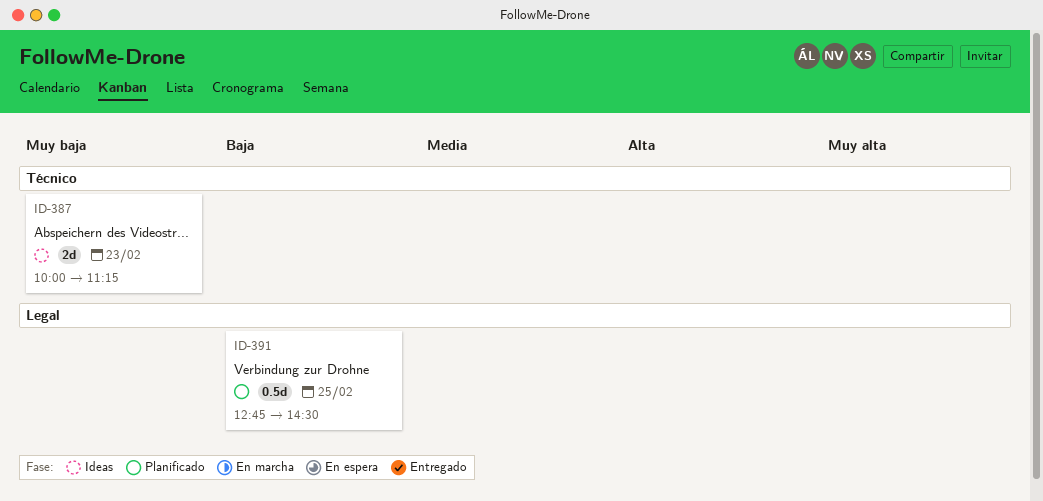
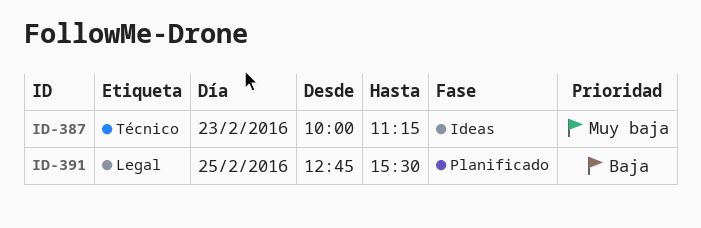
ID-391, ends: 14:30 -> 15:30

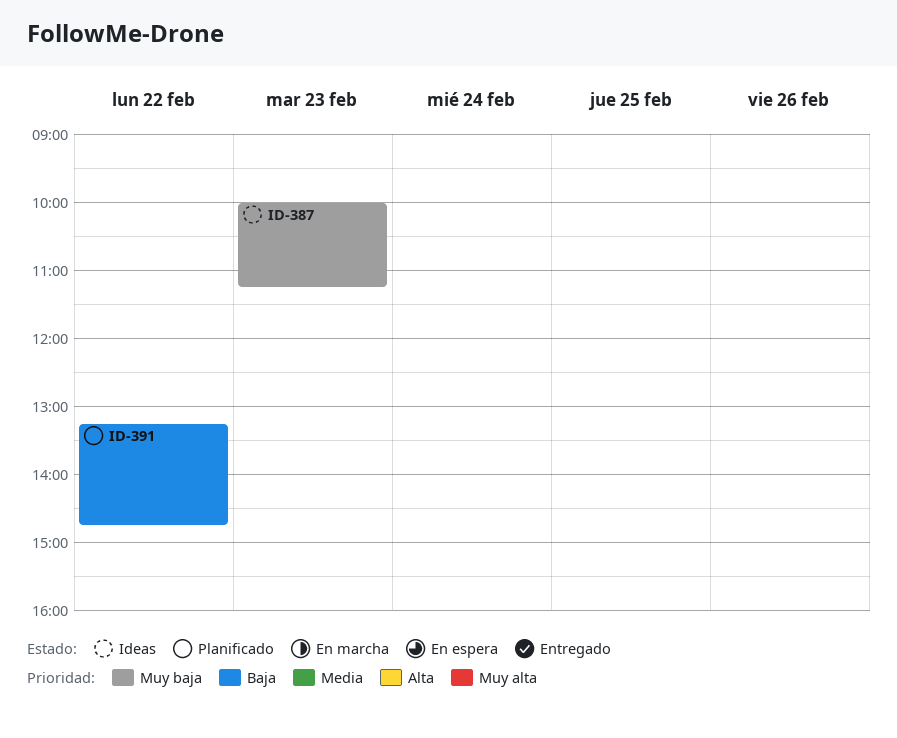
ID-391, day: Feb 25 -> Feb 22
ID-391, begins: 12:45 -> 13:15
ID-391, ends: 15:30 -> 14:45

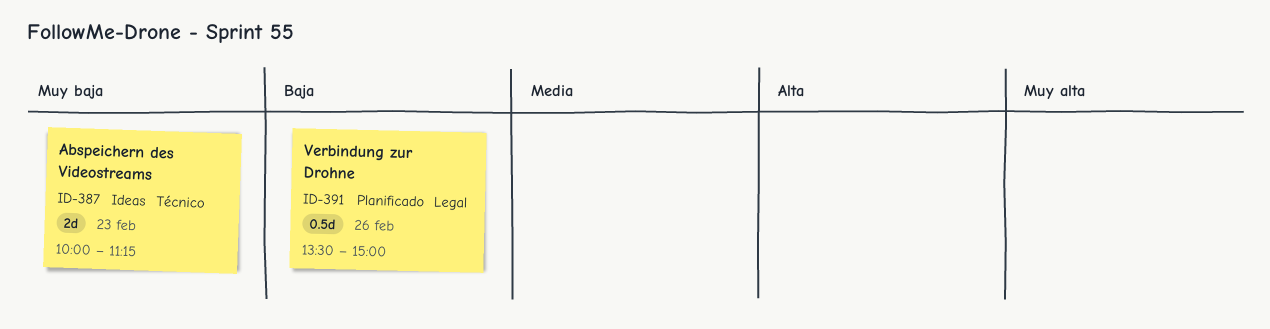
ID-391, day: Feb 22 -> Feb 26
ID-391, begins: 13:15 -> 13:30
ID-391, ends: 14:45 -> 15:00

